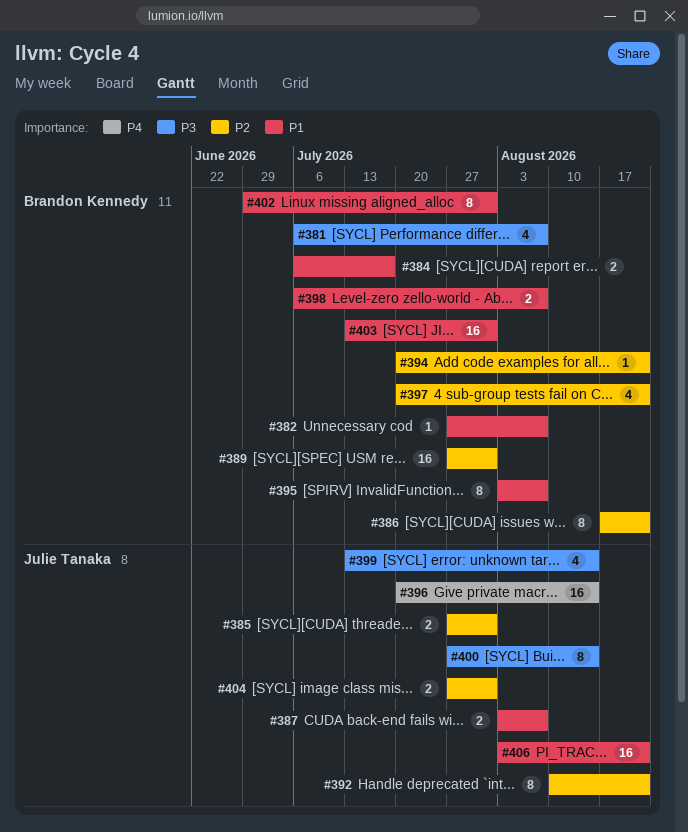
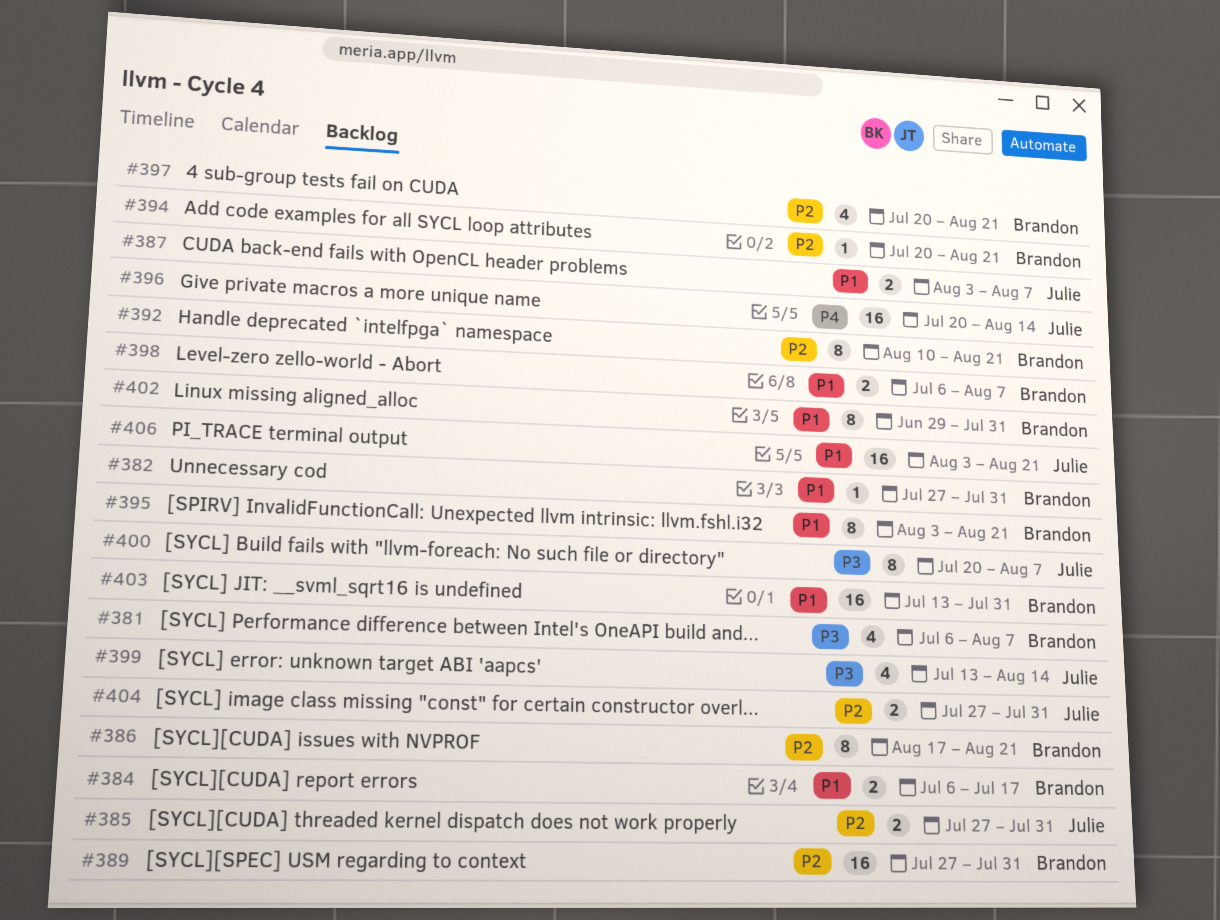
#382, due: Aug 7 -> Jul 31
#392, owner: Julie Tanaka -> Brandon Kennedy
#395, due: Aug 7 -> Aug 21
#400, start: Jul 27 -> Jul 20
#400, due: Aug 14 -> Aug 7

